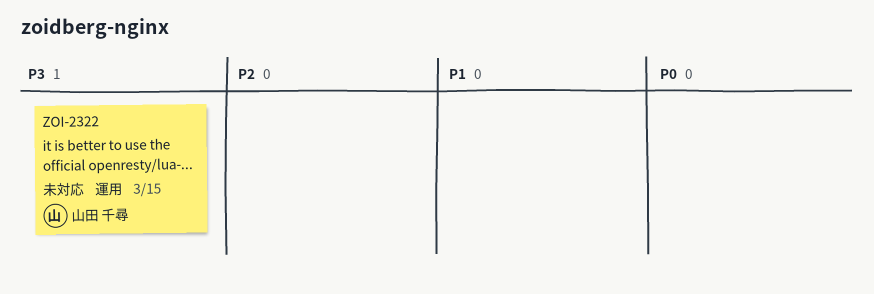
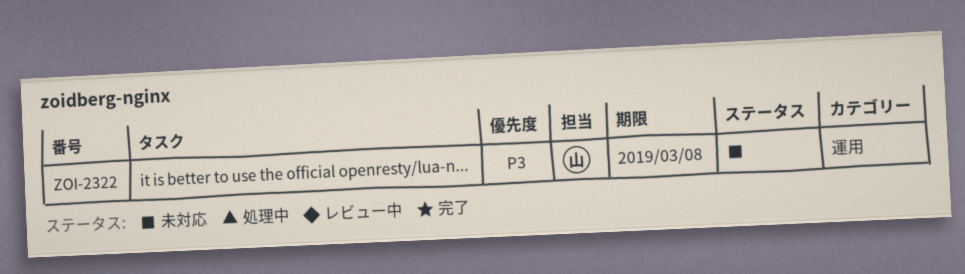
ZOI-2322, due: Mar 15 -> Mar 8

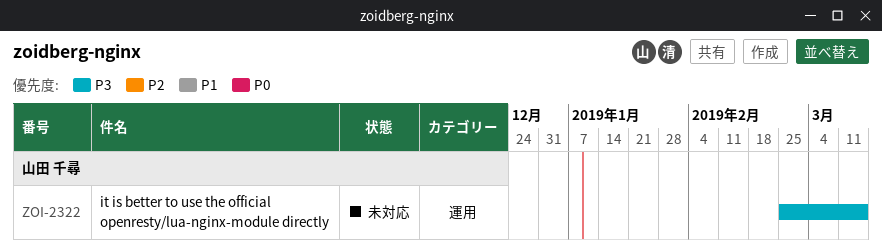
ZOI-2322, due: Mar 8 -> Mar 15

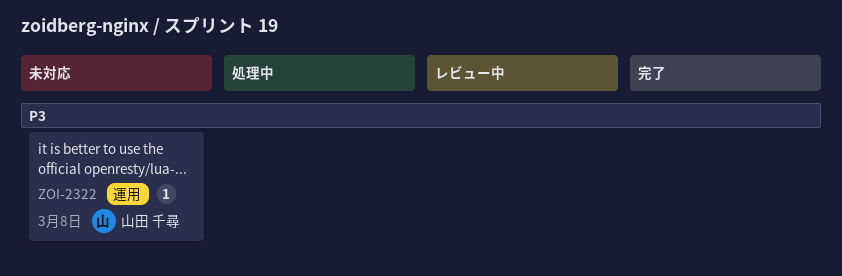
ZOI-2322, due: Mar 15 -> Mar 8

